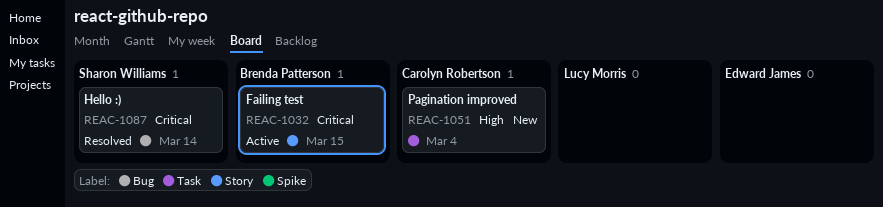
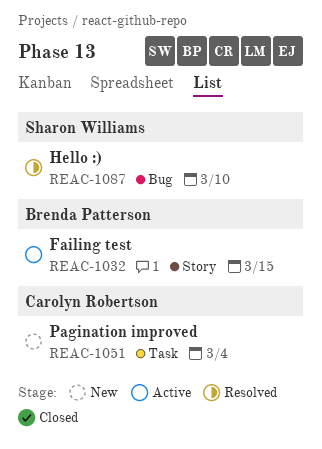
REAC-1087, due: Mar 14 -> Mar 10

